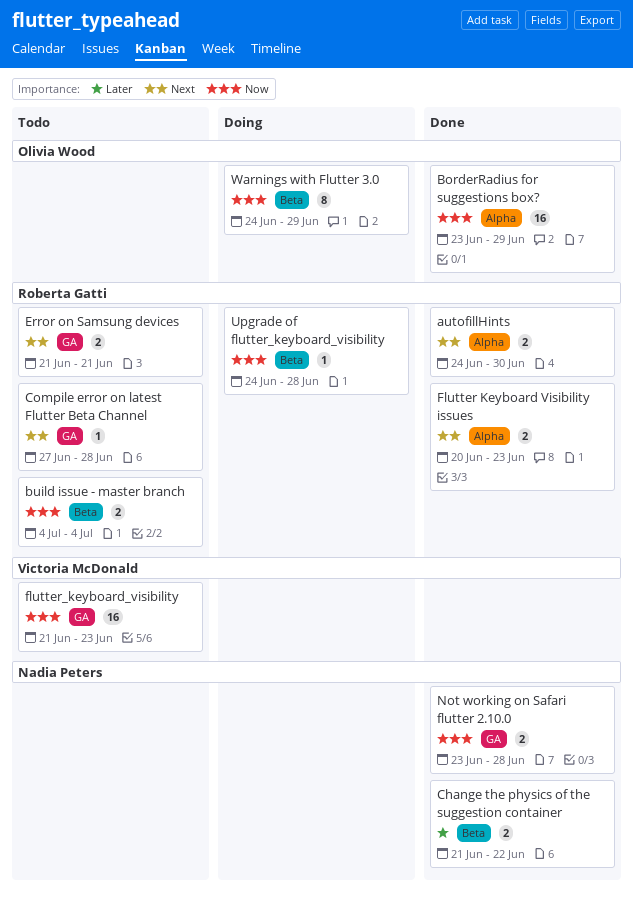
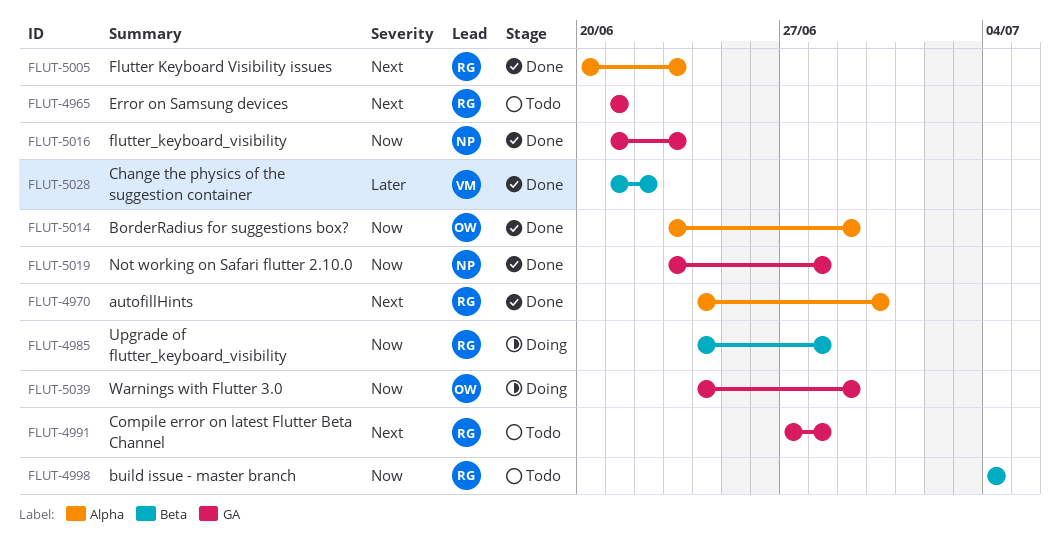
Change the physics of the suggestion container, owner: Nadia Peters -> Victoria McDonald
flutter_keyboard_visibility, status: Todo -> Done
flutter_keyboard_visibility, owner: Victoria McDonald -> Nadia Peters
Warnings with Flutter 3.0, label: Beta -> GA

